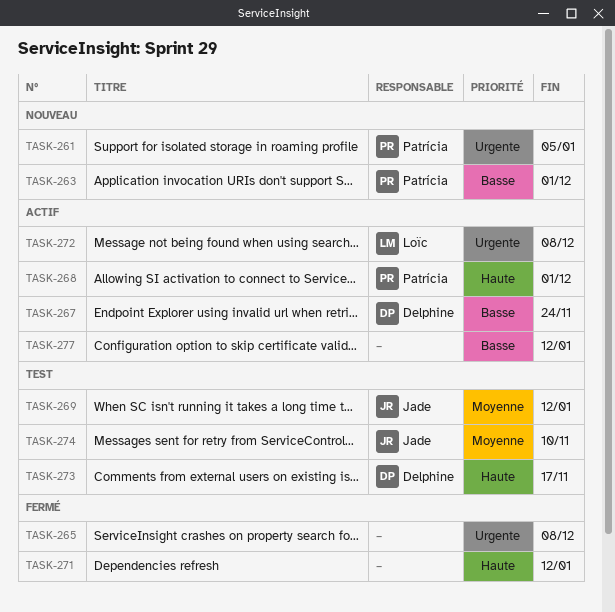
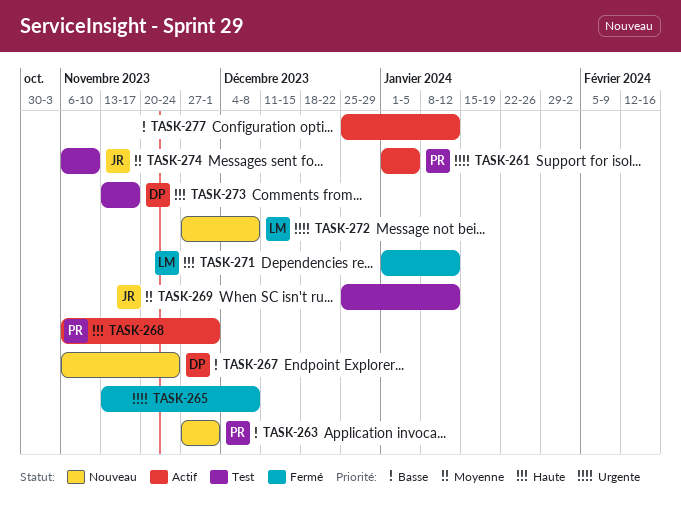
TASK-261, status: Nouveau -> Actif
TASK-267, status: Actif -> Nouveau
TASK-271, owner: none -> Loïc
TASK-272, status: Actif -> Nouveau

